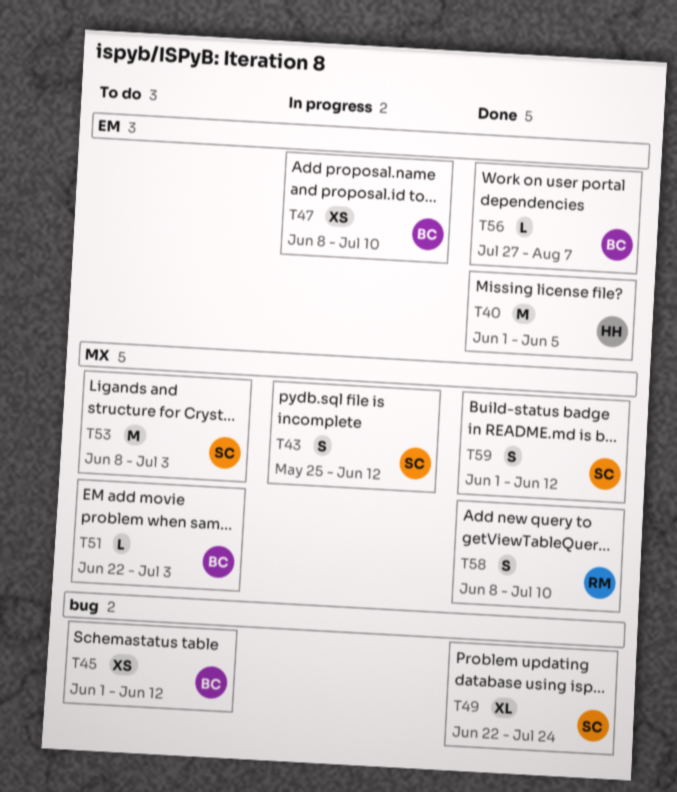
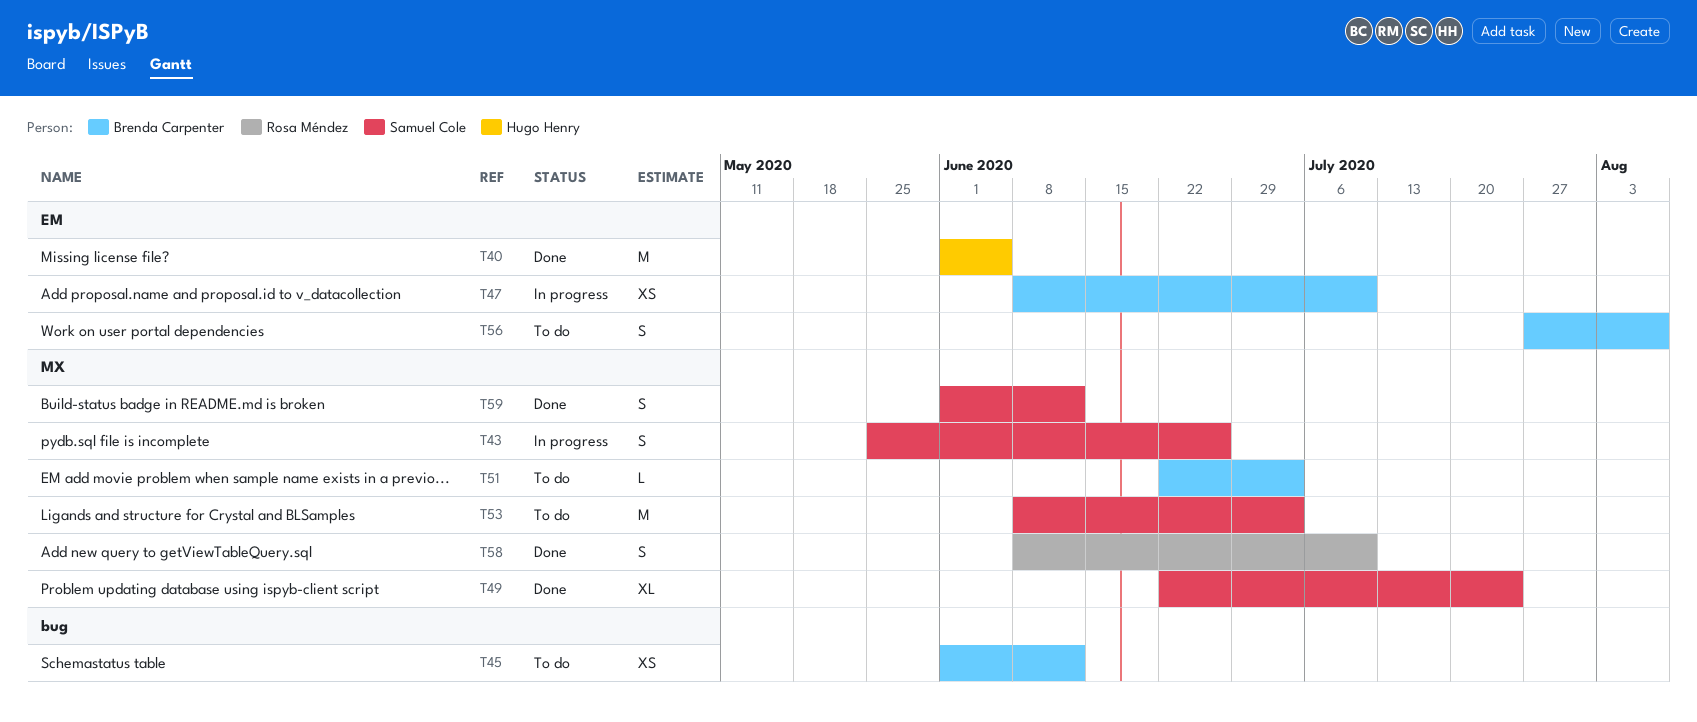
T43, due: Jun 12 -> Jun 26
T49, label: bug -> MX
T56, status: Done -> To do
T56, estimate: L -> S

